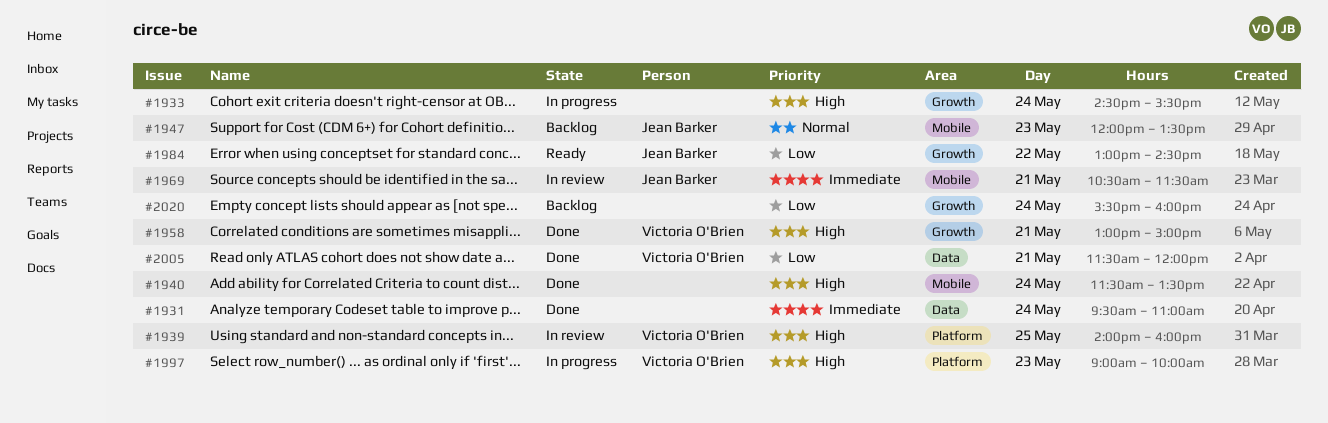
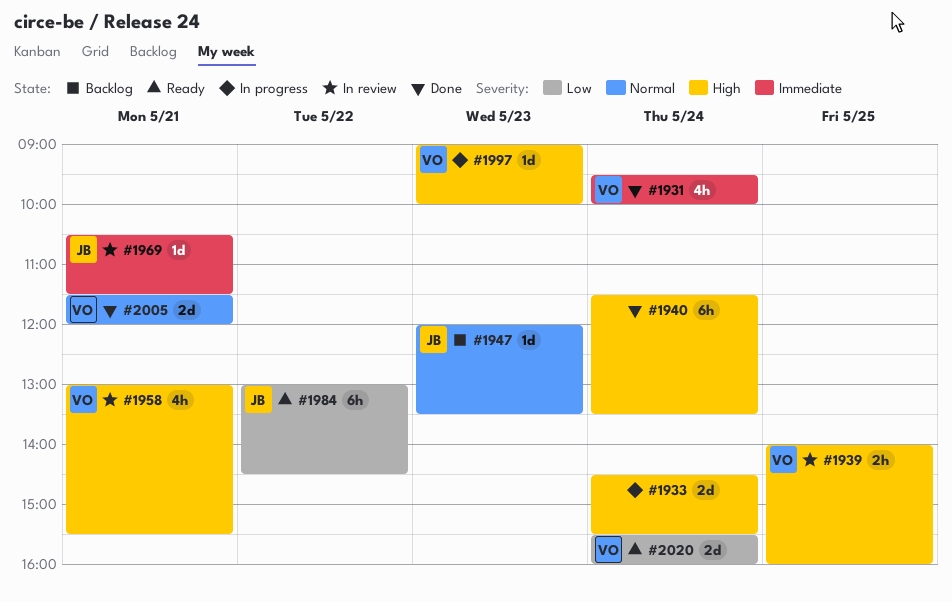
#1931, owner: none -> Victoria O'Brien
#1931, ends: 11:00 -> 10:00
#1958, status: Done -> In review
#1958, ends: 15:00 -> 15:30
#2005, priority: Low -> Normal
#2020, status: Backlog -> Ready
#2020, owner: none -> Victoria O'Brien

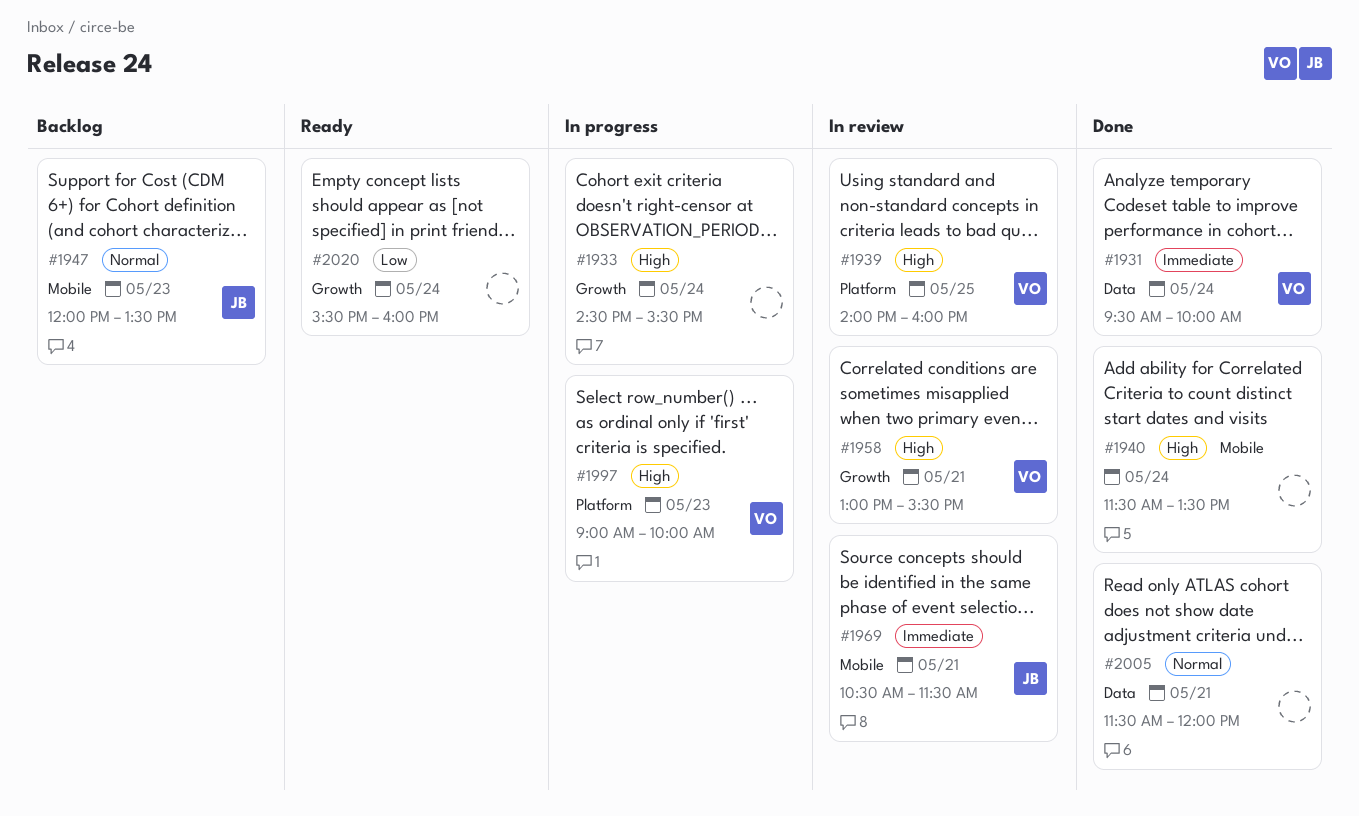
#1984: present -> none
#2005, owner: VO -> none
#2020, owner: VO -> none

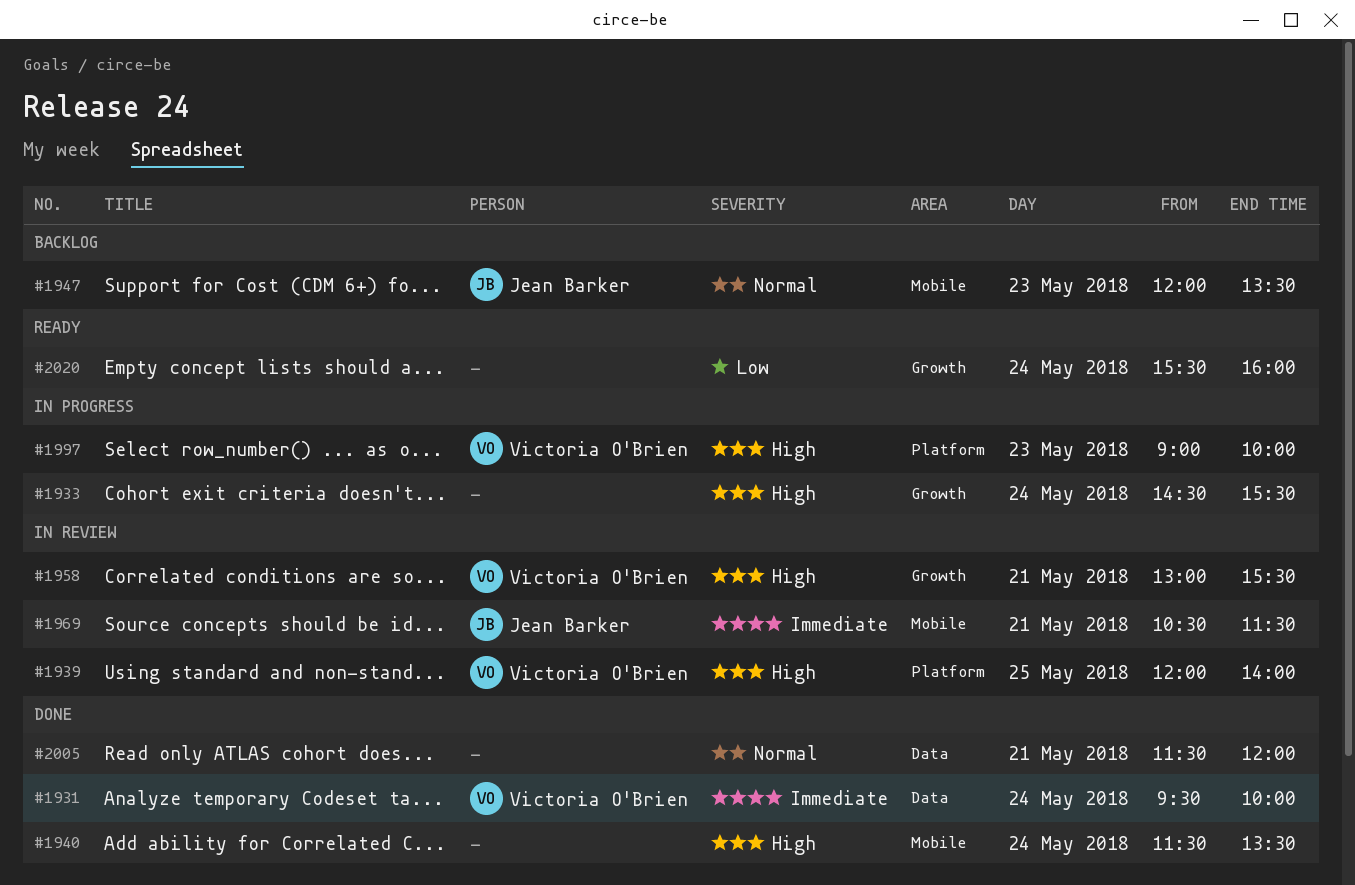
#1939, begins: 14:00 -> 12:00
#1939, ends: 16:00 -> 14:00

